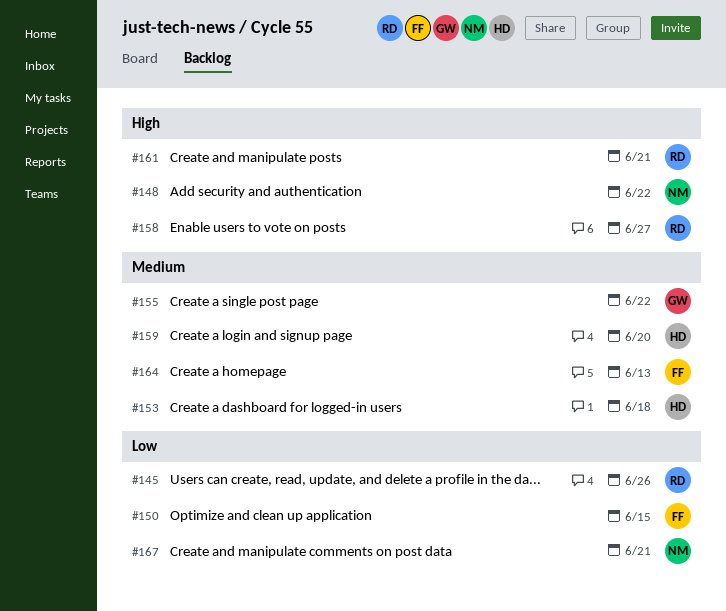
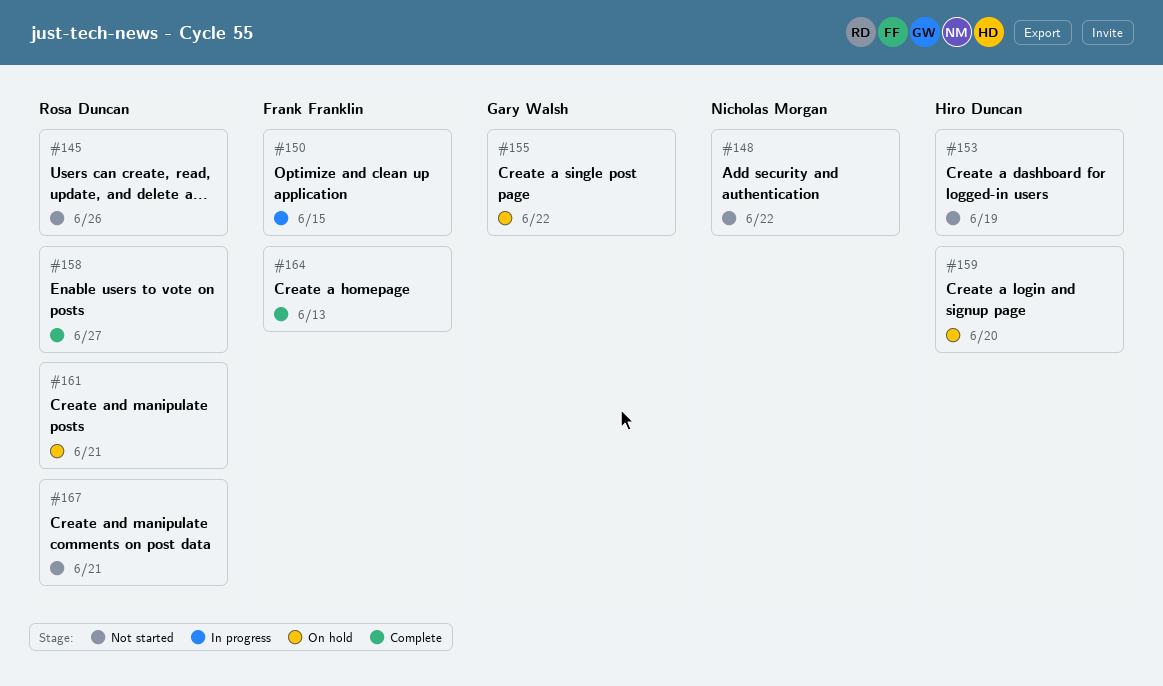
#153, due: Jun 18 -> Jun 19
#167, owner: Nicholas Morgan -> Rosa Duncan

